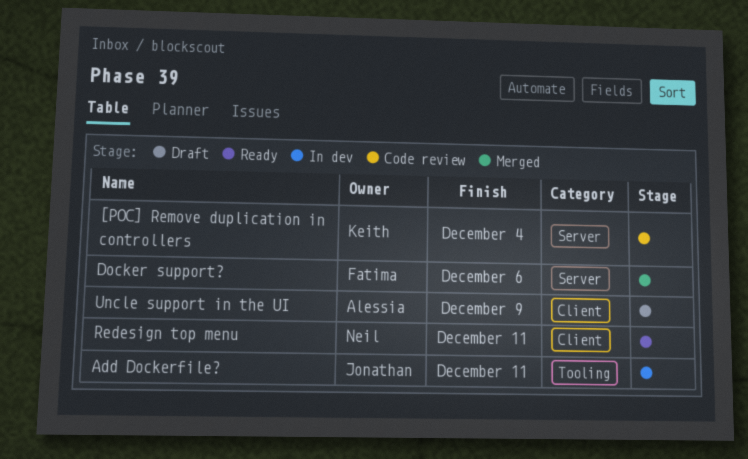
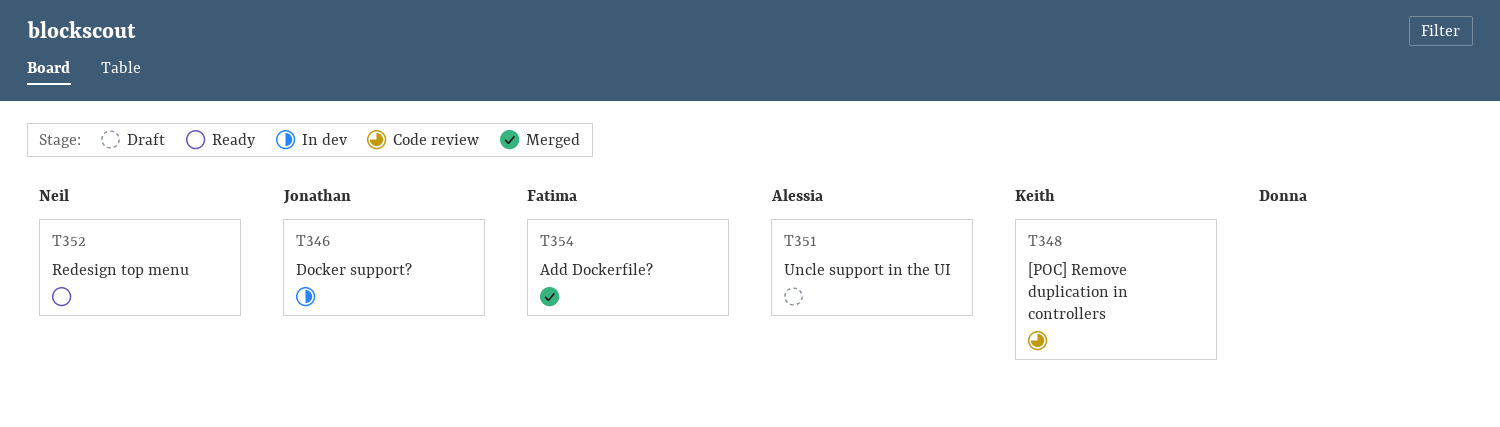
Add Dockerfile?, status: In dev -> Merged
Add Dockerfile?, owner: Jonathan -> Fatima
Docker support?, status: Merged -> In dev
Docker support?, owner: Fatima -> Jonathan

